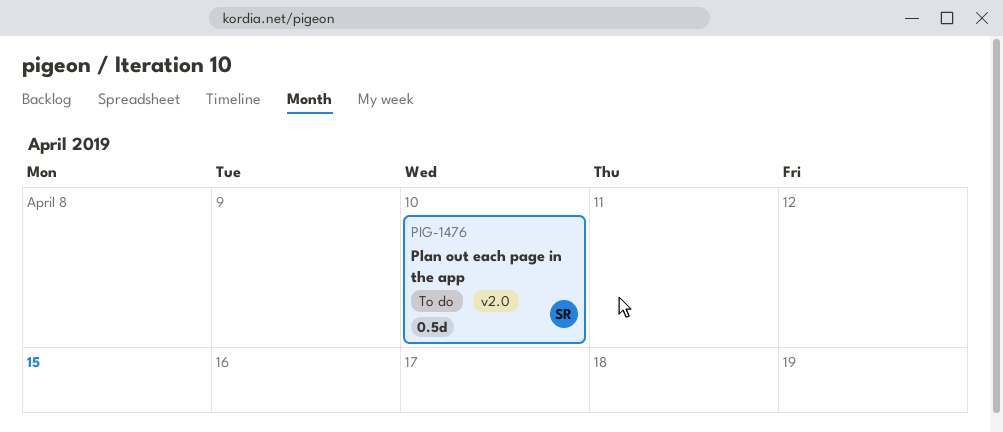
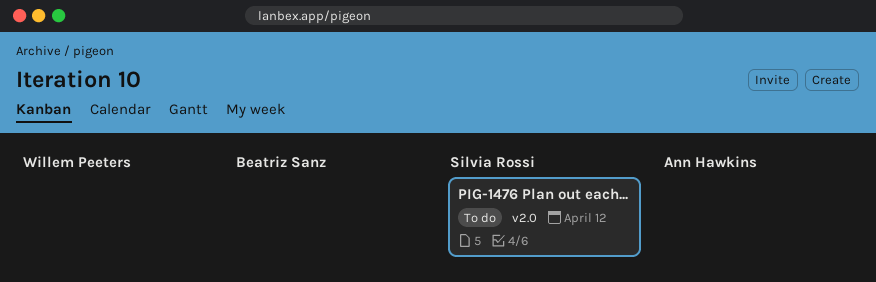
PIG-1476, due: Apr 10 -> Apr 12

